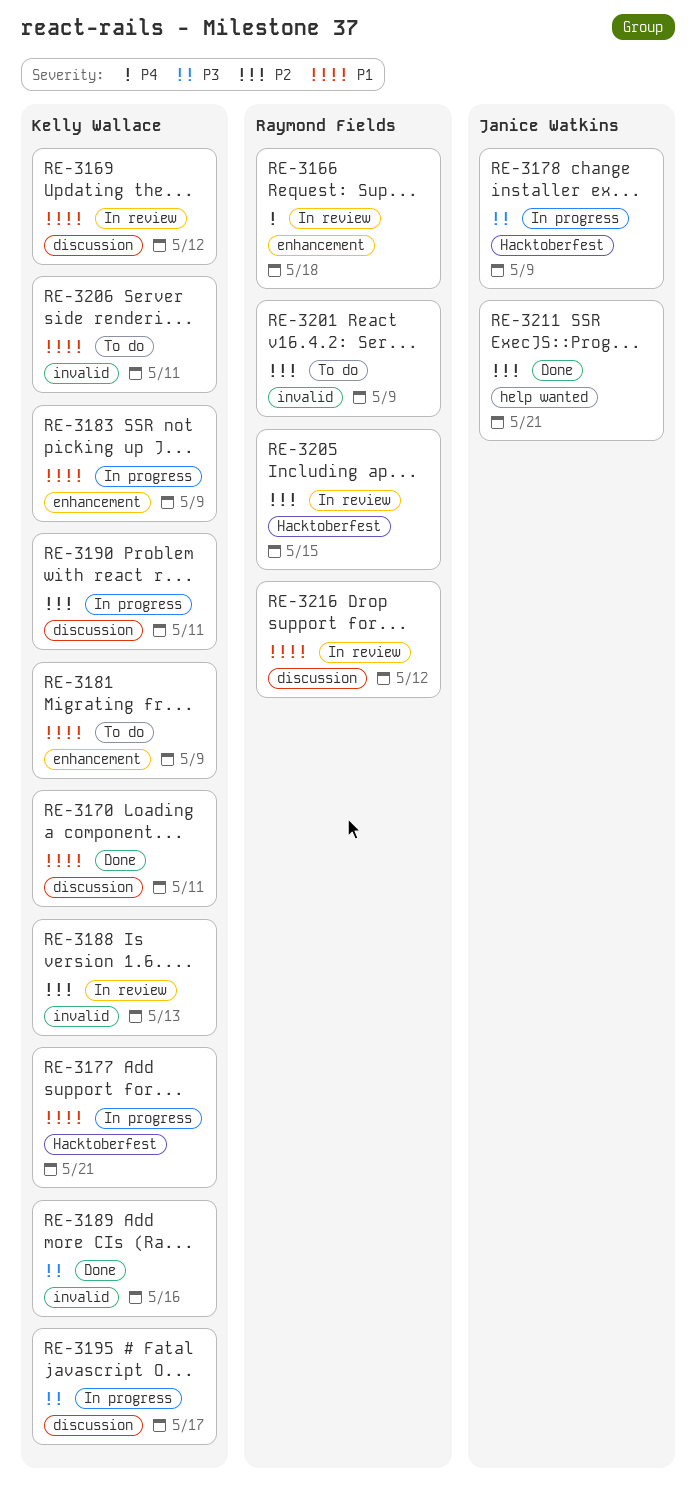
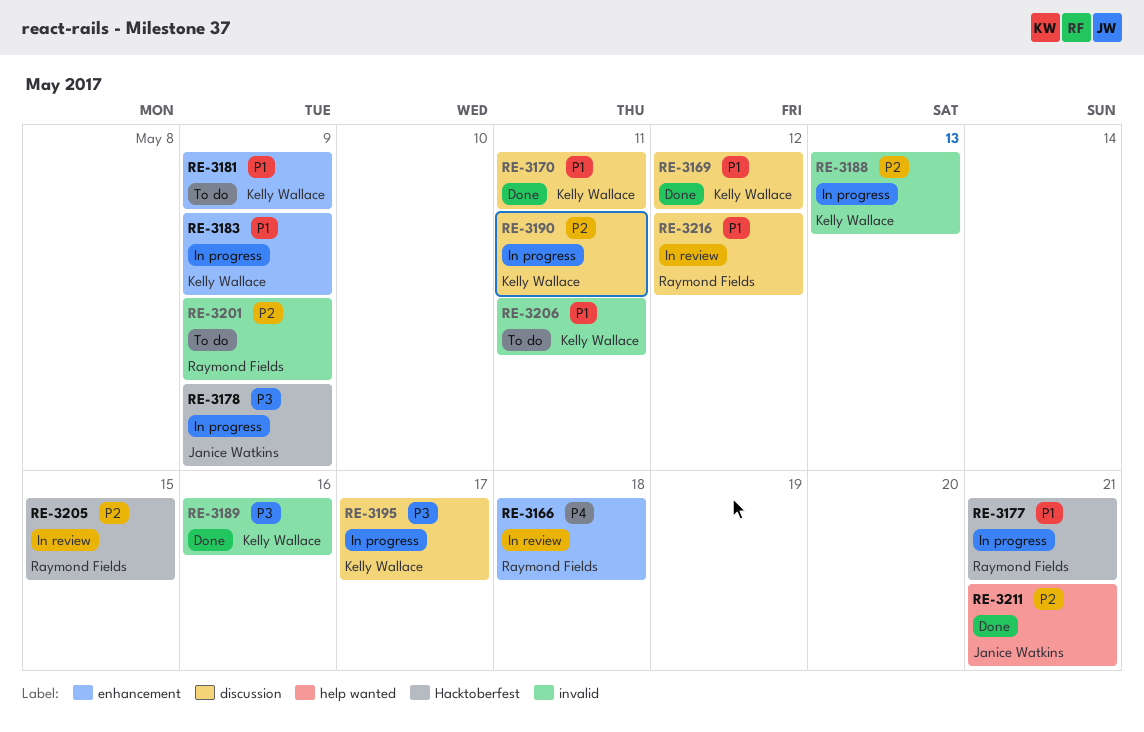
RE-3169, status: In review -> Done
RE-3177, owner: Kelly Wallace -> Raymond Fields
RE-3188, status: In review -> In progress

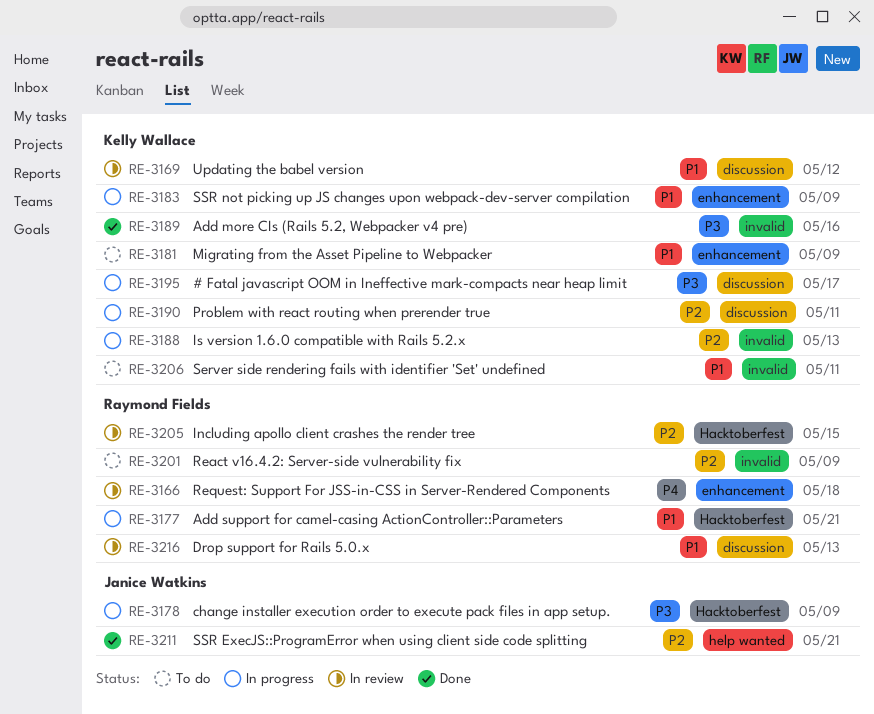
RE-3169, status: Done -> In review
RE-3170: present -> none
RE-3216, due: May 12 -> May 13

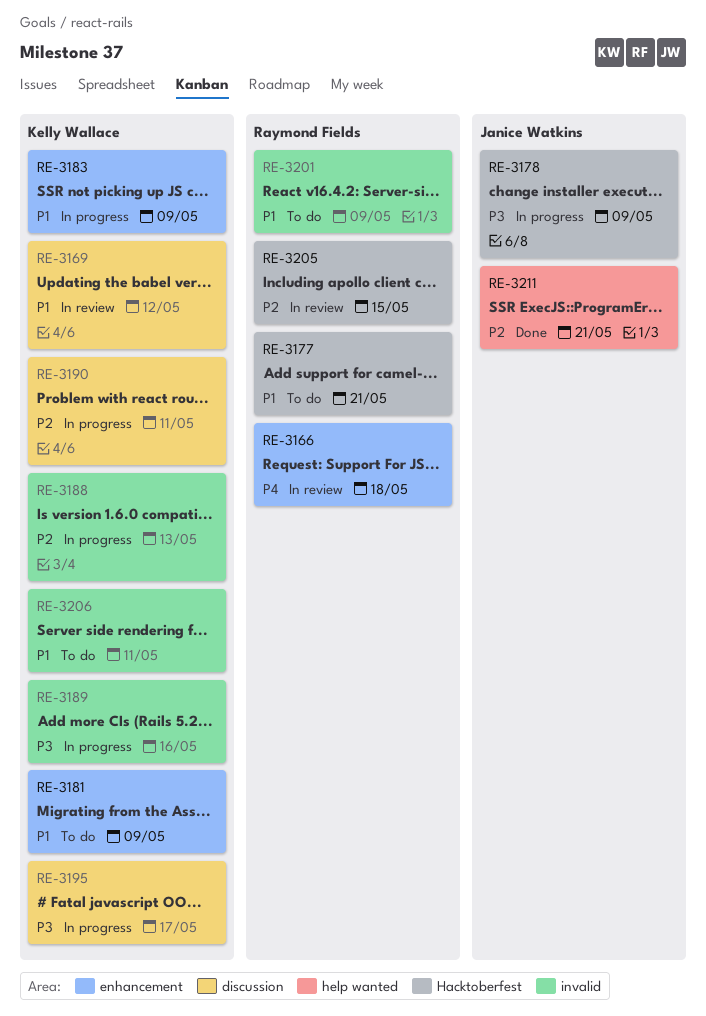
RE-3177, status: In progress -> To do
RE-3189, status: Done -> In progress
RE-3201, priority: P2 -> P1
RE-3216: present -> none

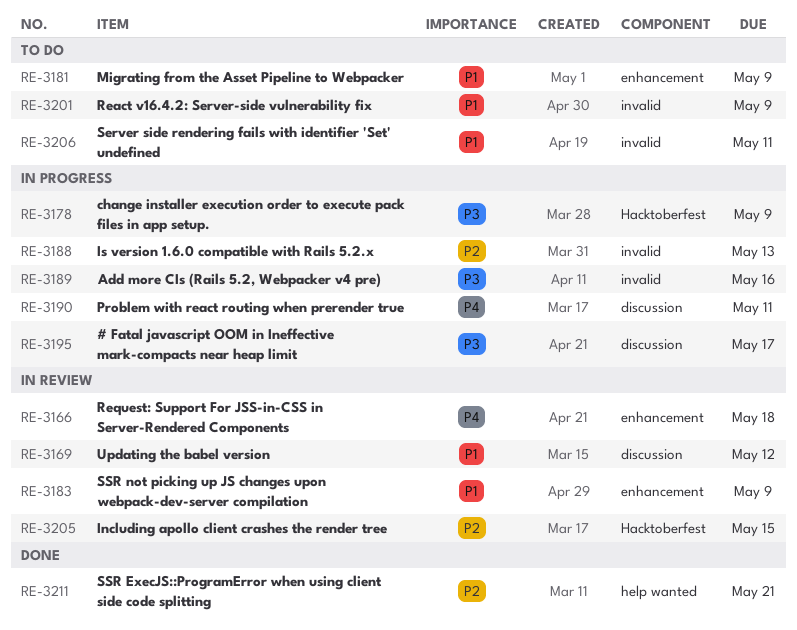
RE-3177: present -> none
RE-3183, status: In progress -> In review
RE-3190, priority: P2 -> P4

